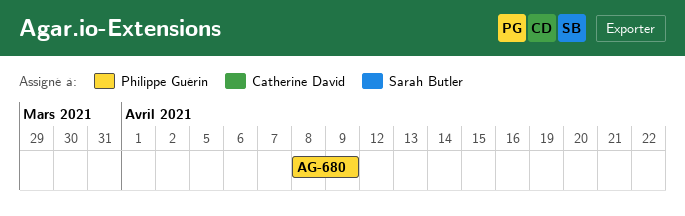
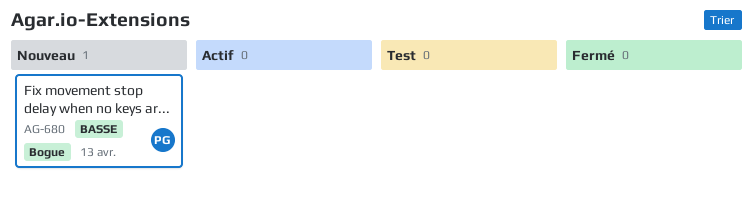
AG-680, due: Apr 9 -> Apr 13

